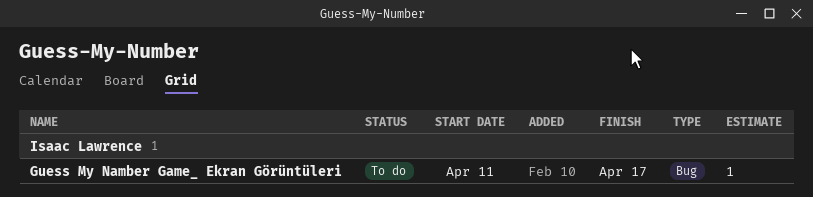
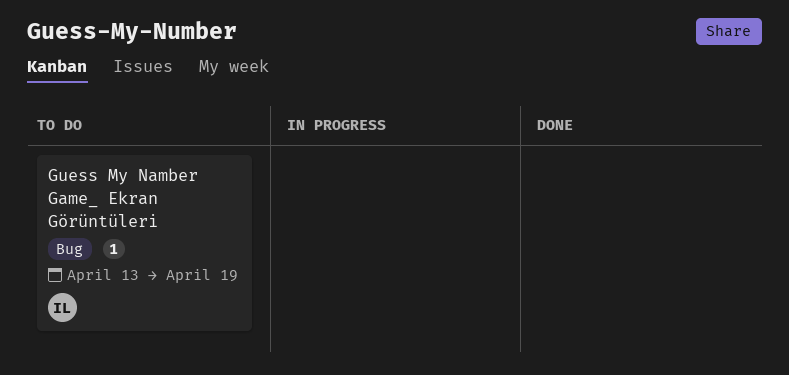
Guess My Namber Game_ Ekran Görüntüleri, start: Apr 11 -> Apr 13
Guess My Namber Game_ Ekran Görüntüleri, due: Apr 17 -> Apr 19

